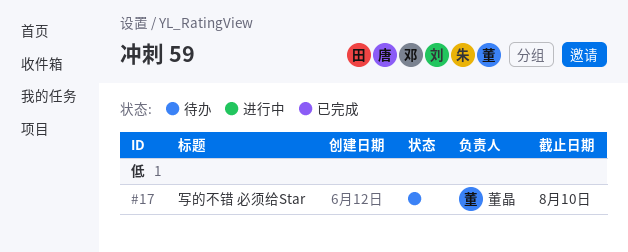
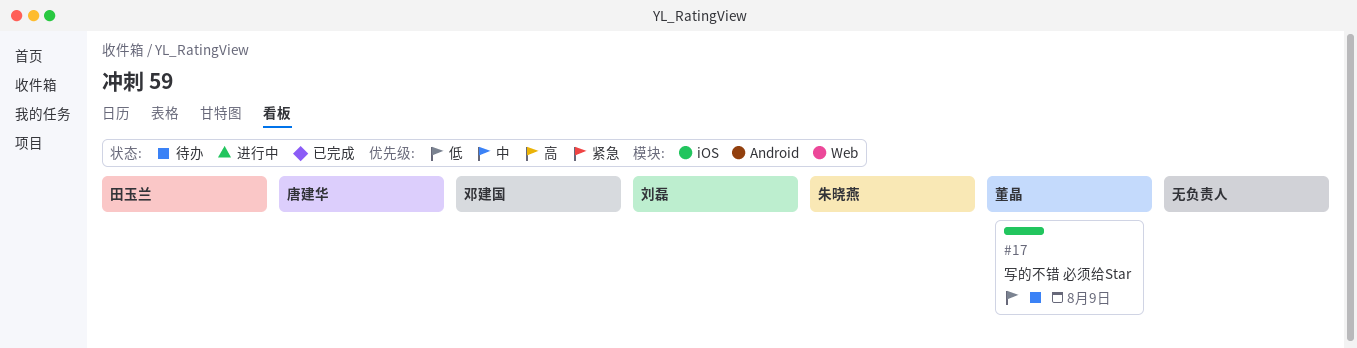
#17, due: Aug 10 -> Aug 9

